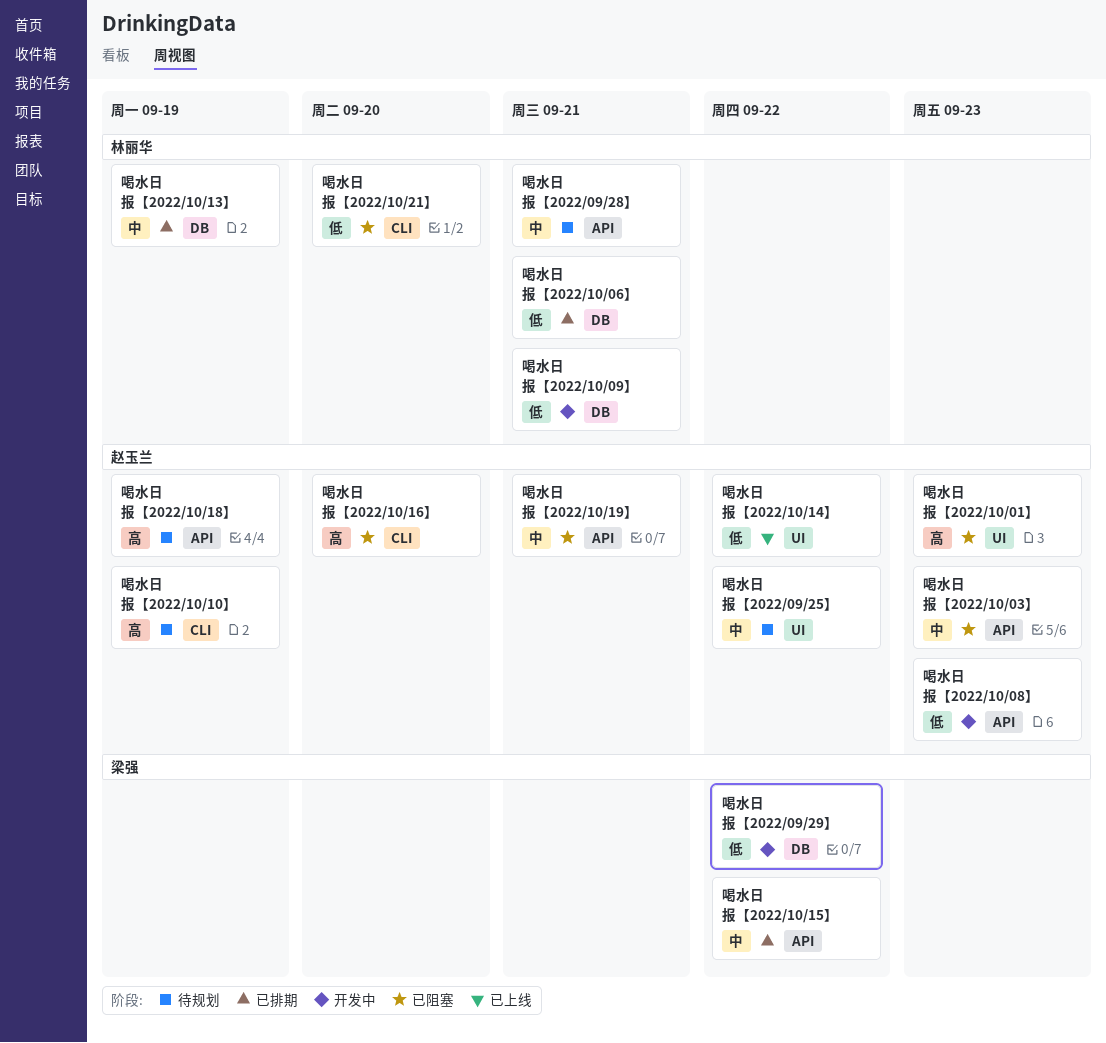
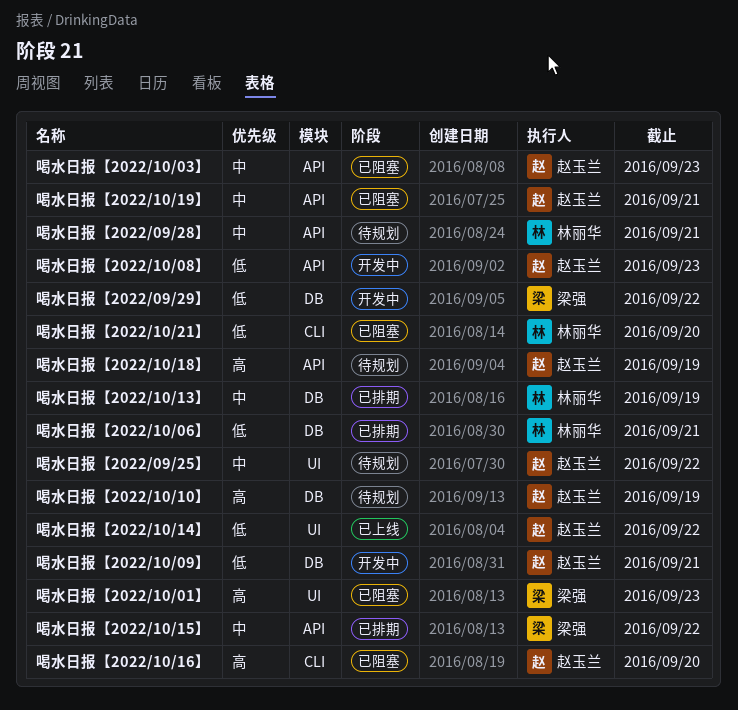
喝水日报【2022/10/01】, owner: 赵玉兰 -> 梁强
喝水日报【2022/10/09】, owner: 林丽华 -> 赵玉兰
喝水日报【2022/10/10】, label: CLI -> DB

